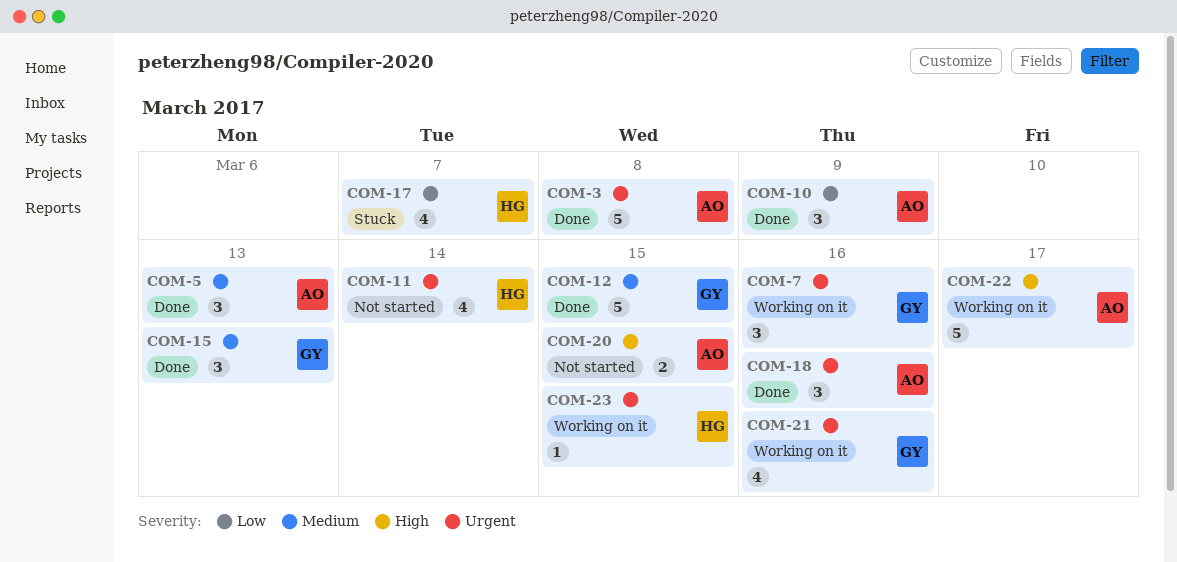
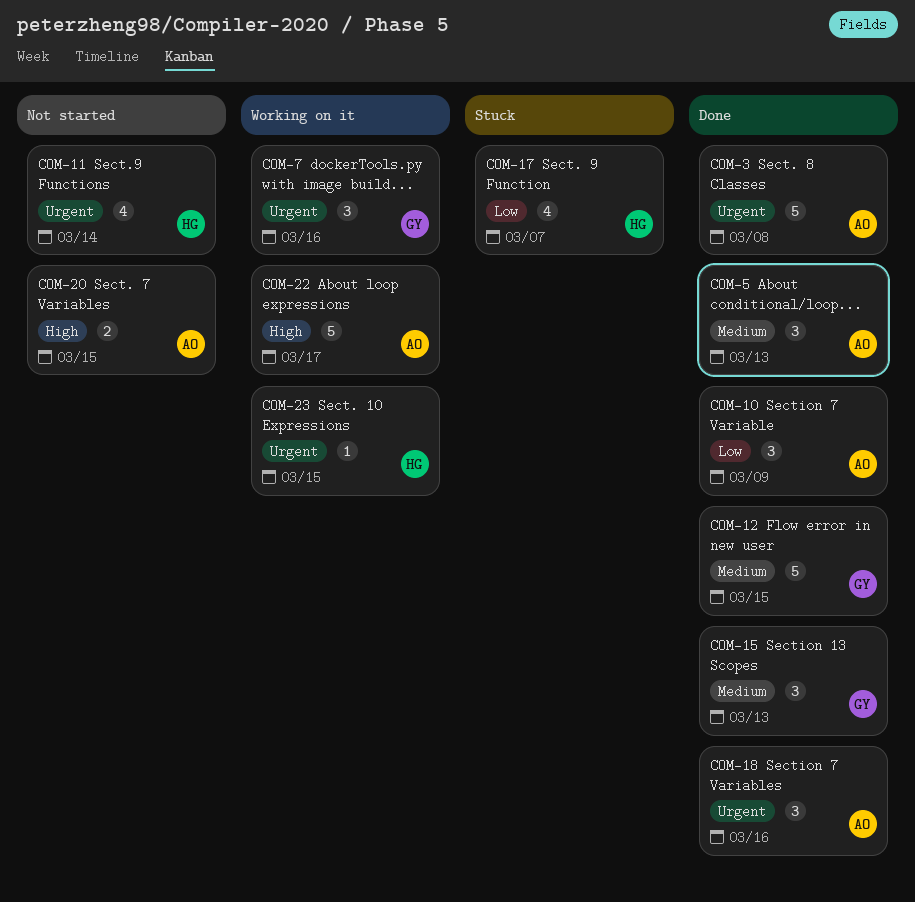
COM-21: present -> none

